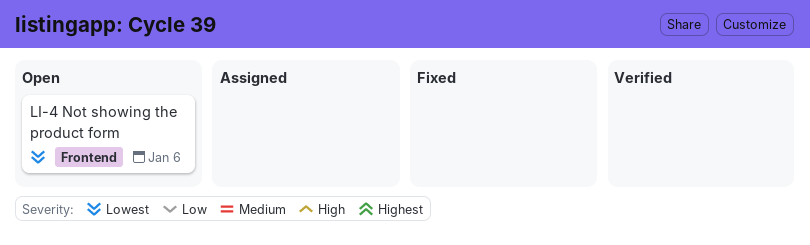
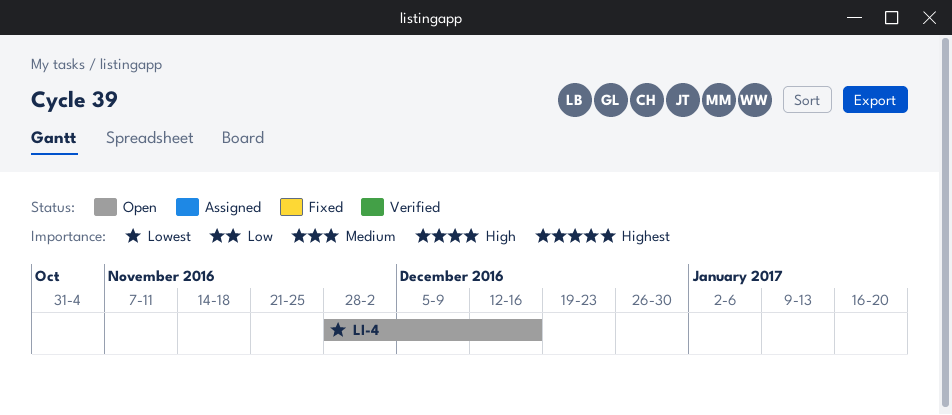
LI-4, due: Jan 6 -> Dec 16

